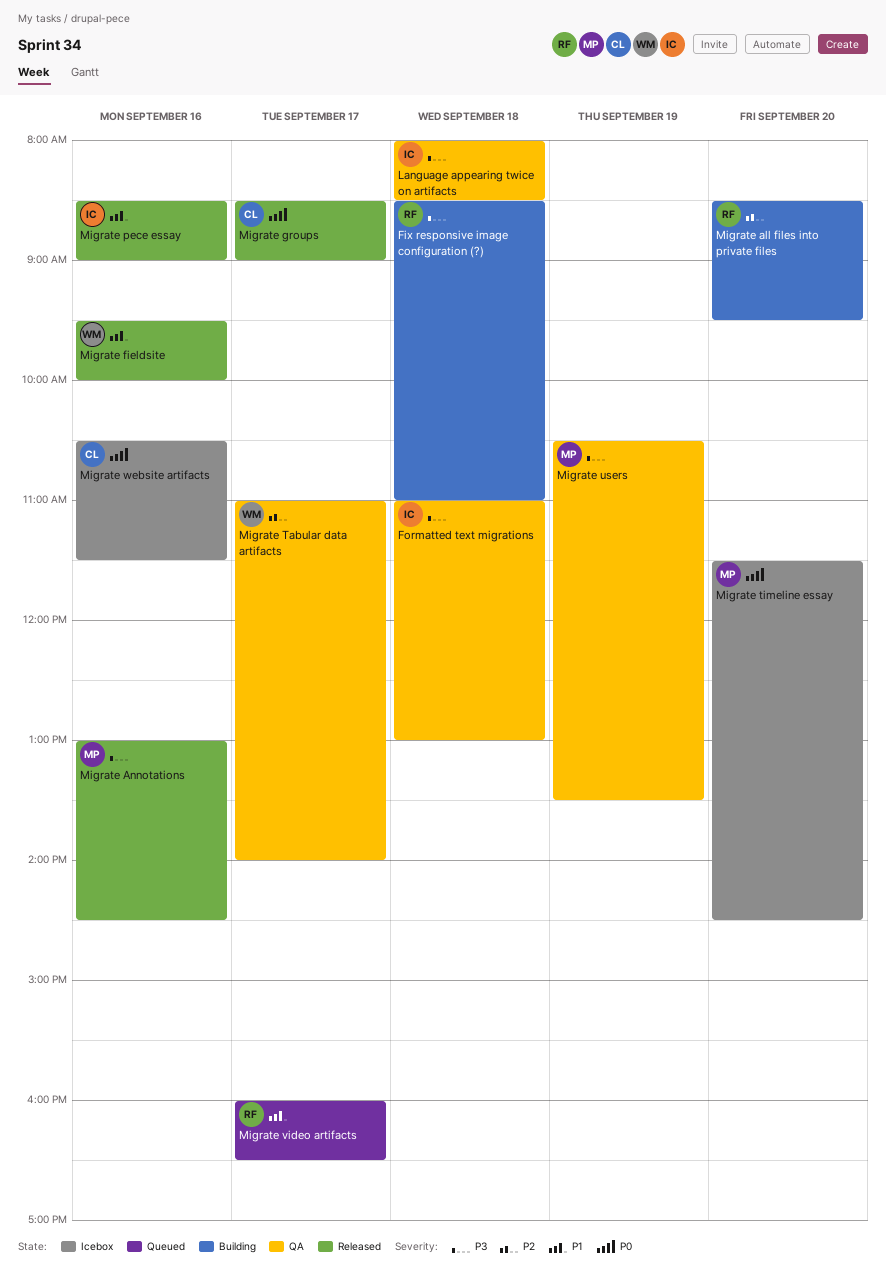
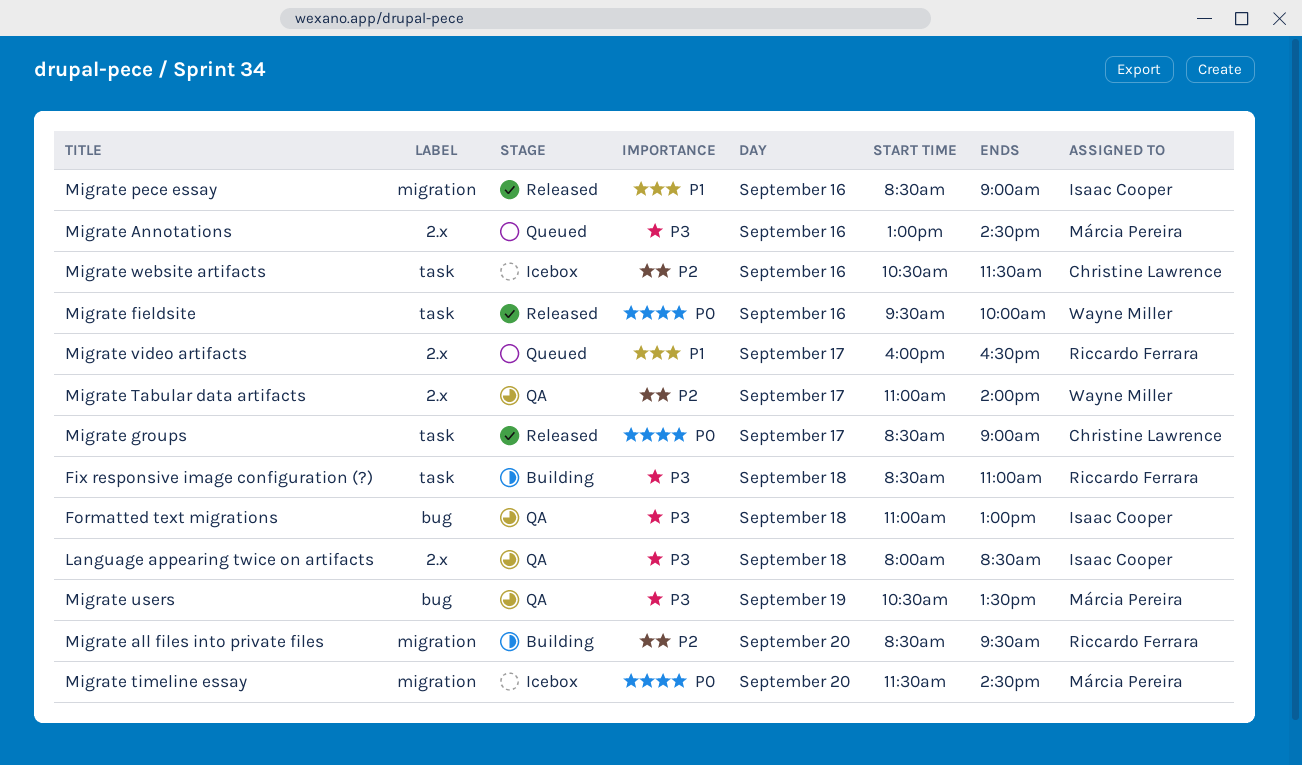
Migrate Annotations, status: Released -> Queued
Migrate fieldsite, priority: P1 -> P0
Migrate website artifacts, priority: P0 -> P2

